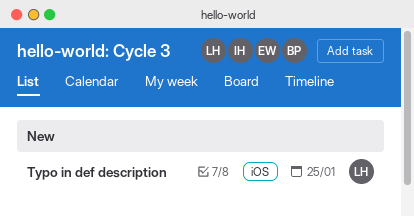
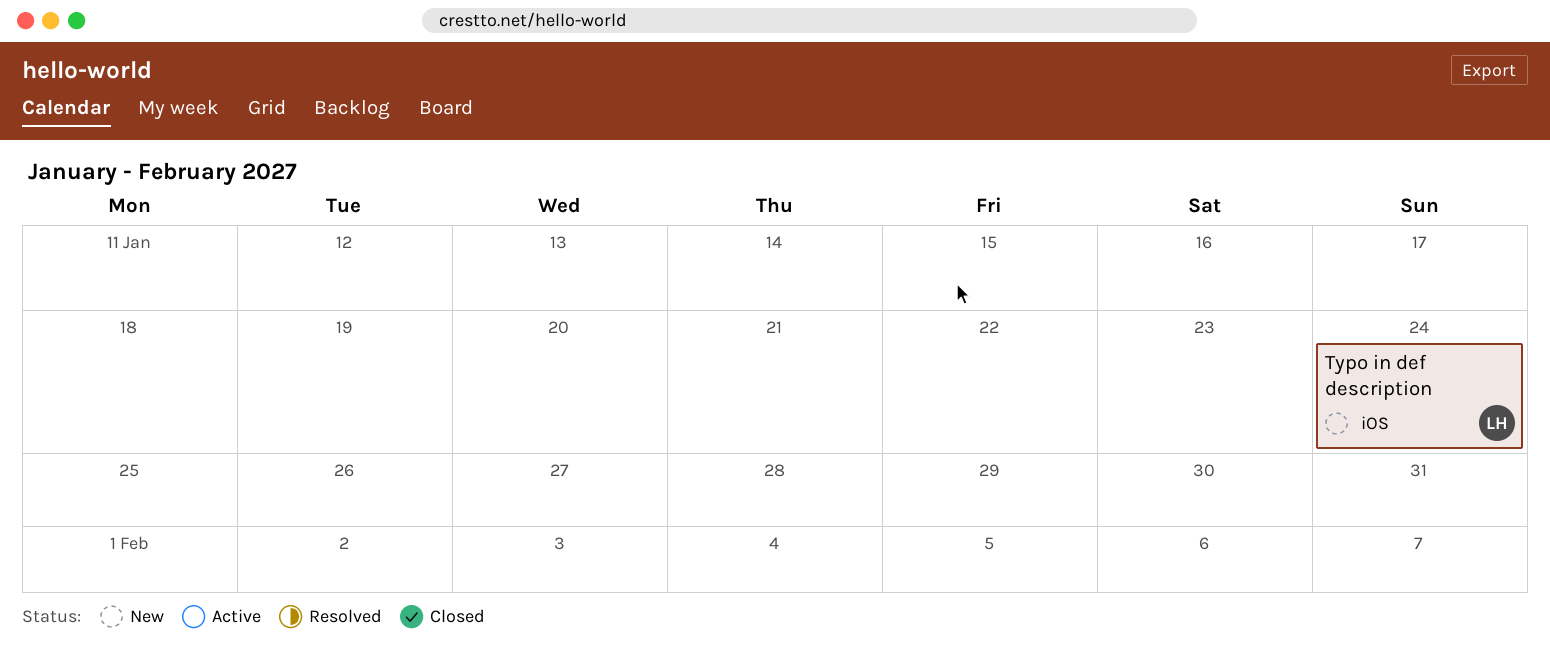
Typo in def description, due: Jan 25 -> Jan 24

